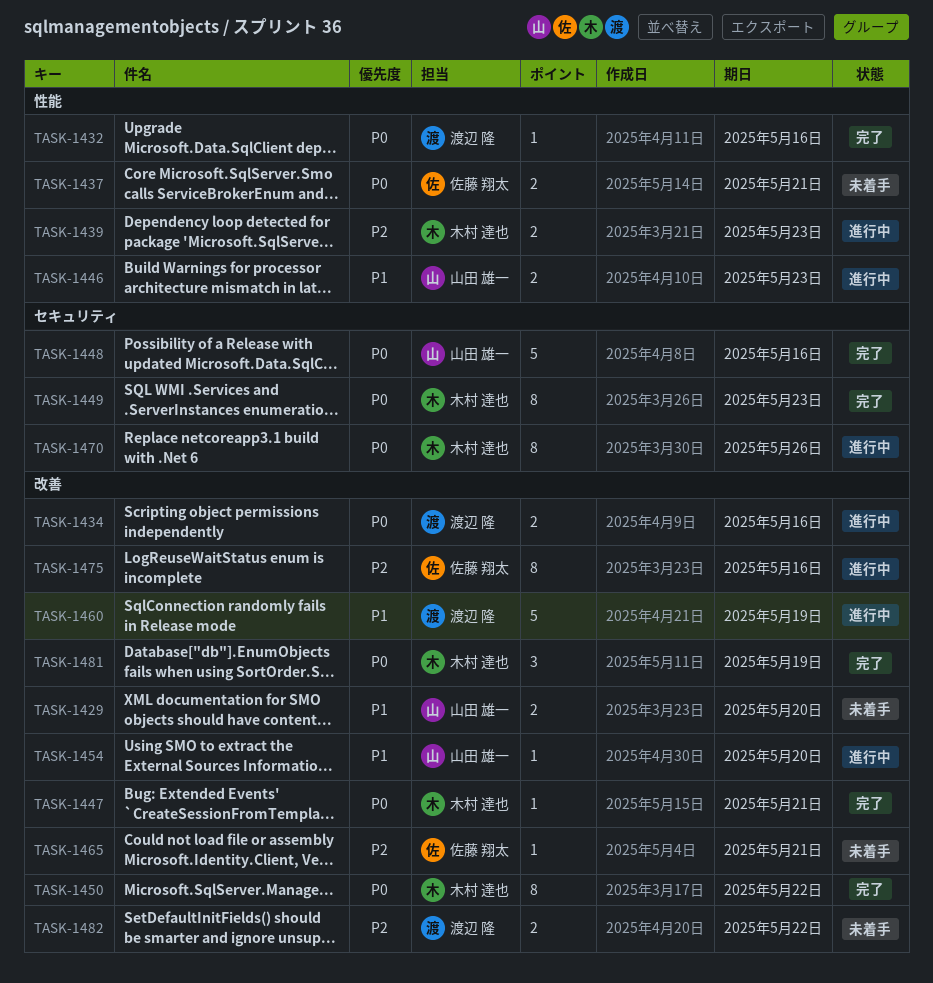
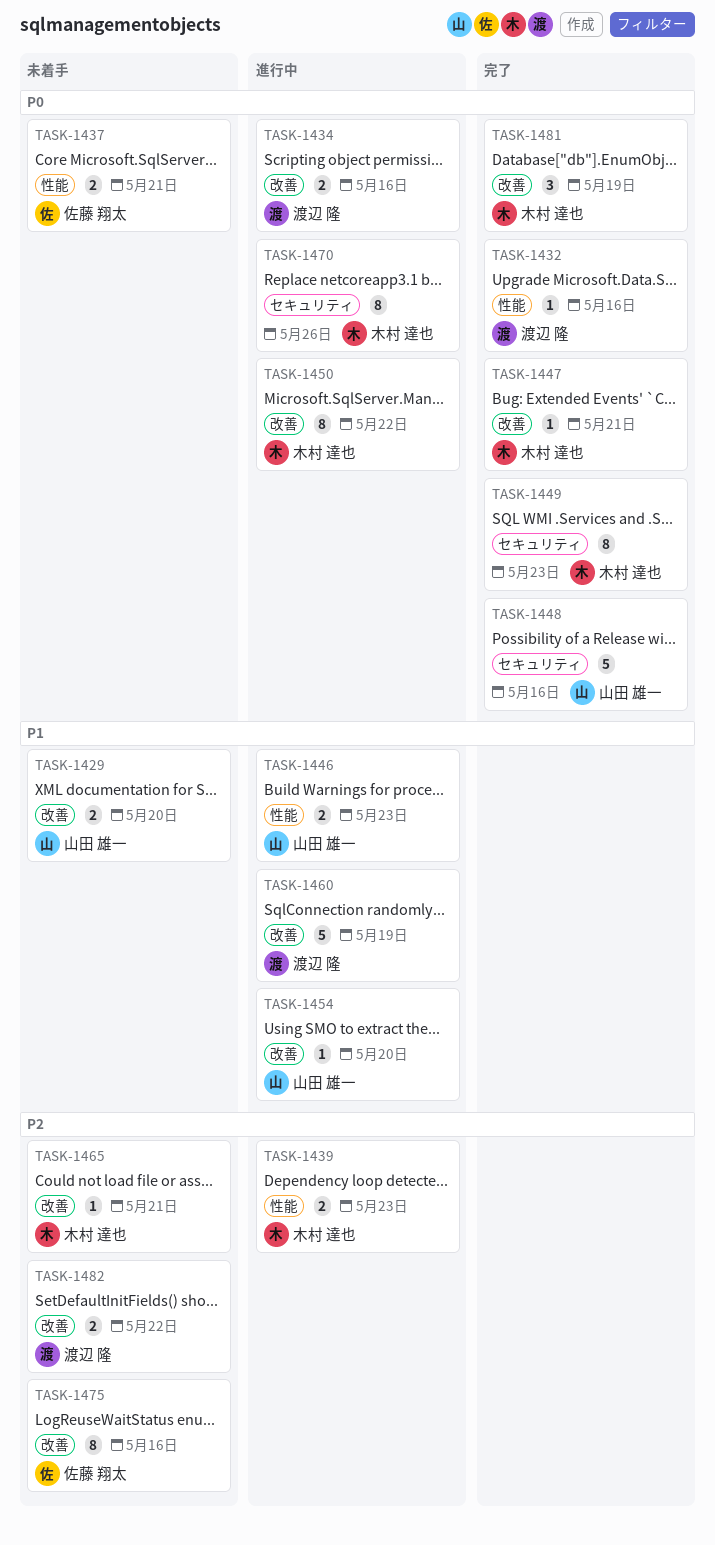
TASK-1450, status: 完了 -> 進行中
TASK-1465, owner: 佐藤 翔太 -> 木村 達也
TASK-1475, status: 進行中 -> 未着手

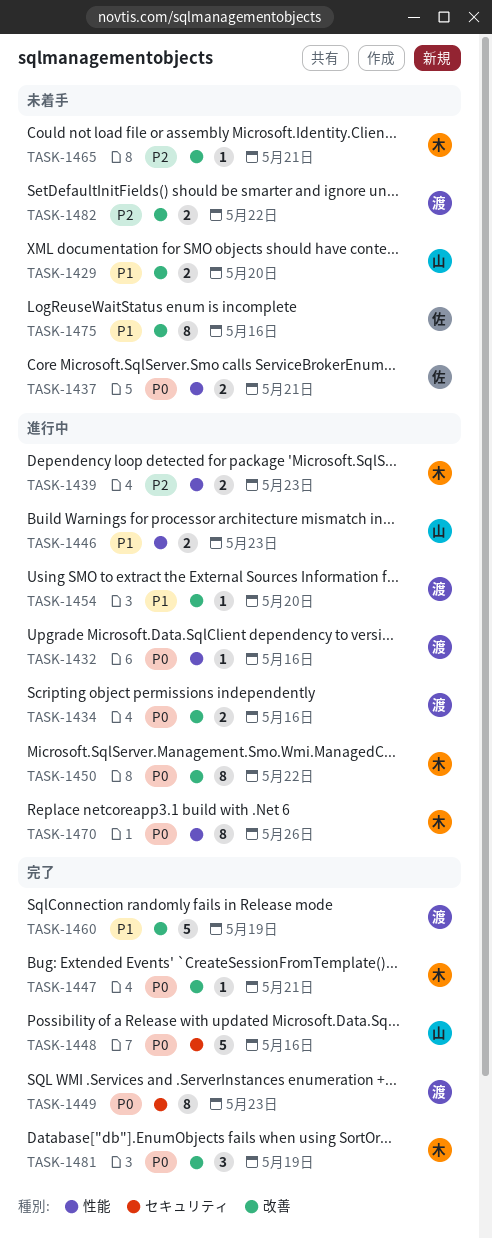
TASK-1432, status: 完了 -> 進行中
TASK-1449, owner: 木村 達也 -> 渡辺 隆
TASK-1454, owner: 山田 雄一 -> 渡辺 隆
TASK-1460, status: 進行中 -> 完了
TASK-1470, label: セキュリティ -> 性能
TASK-1475, priority: P2 -> P1

